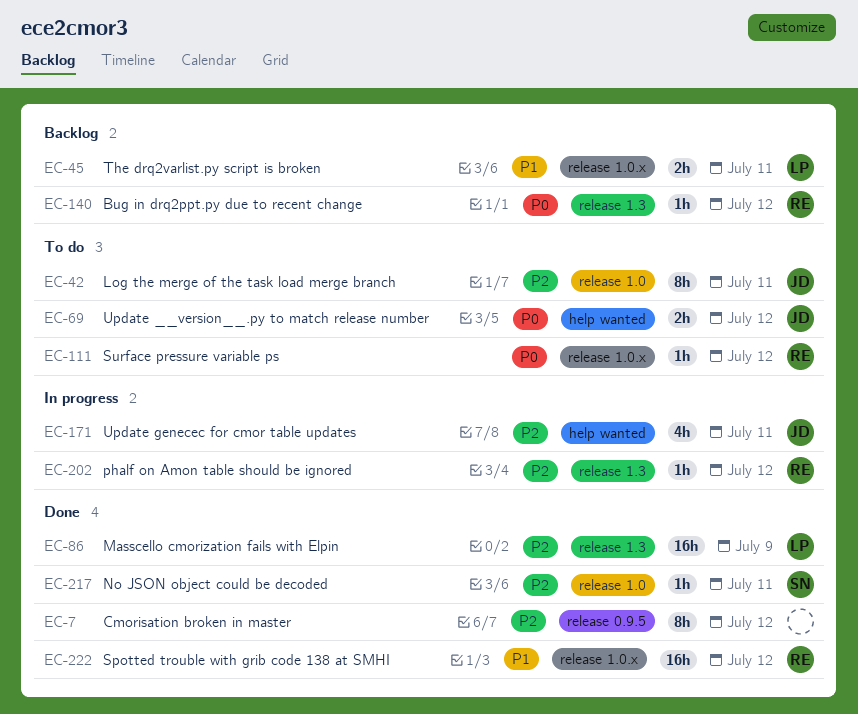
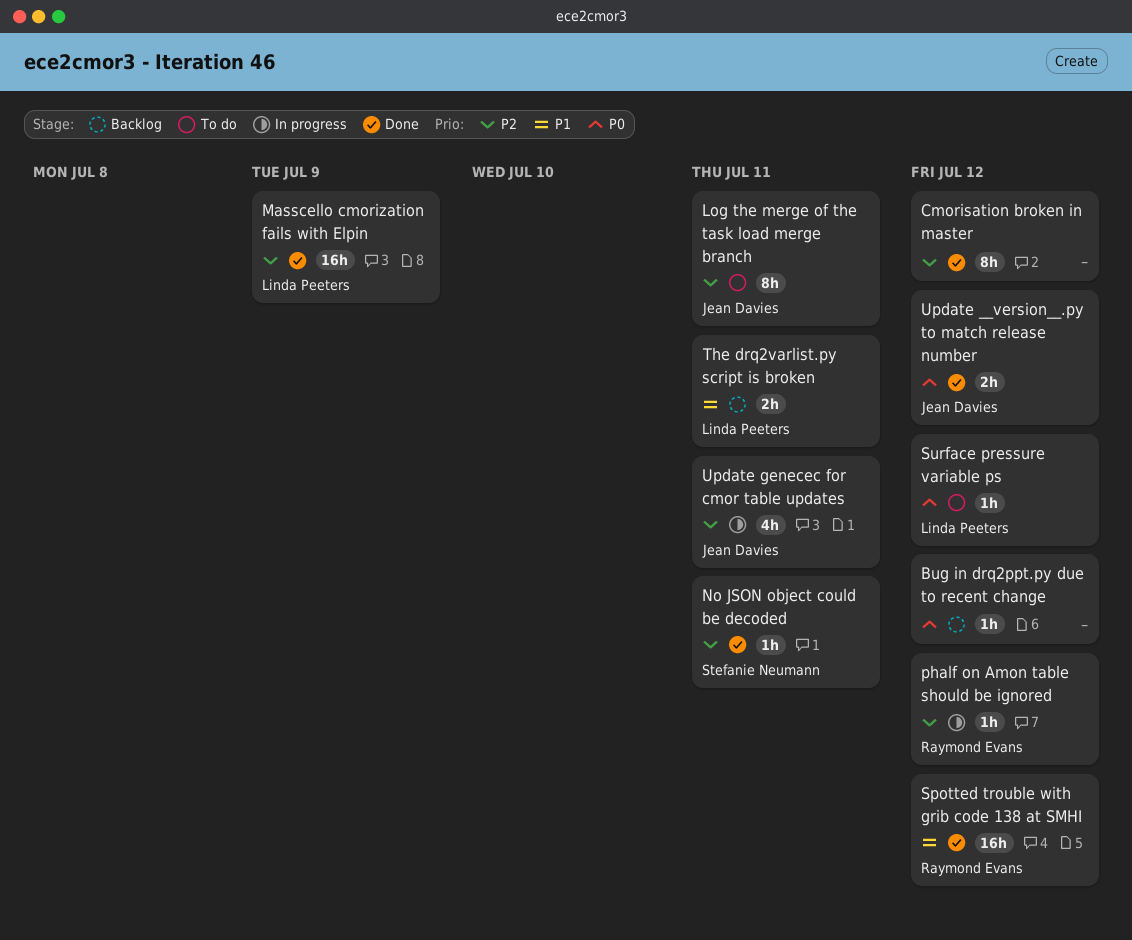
Bug in drq2ppt.py due to recent change, owner: Raymond Evans -> none
Surface pressure variable ps, owner: Raymond Evans -> Linda Peeters
Update __version__.py to match release number, status: To do -> Done

